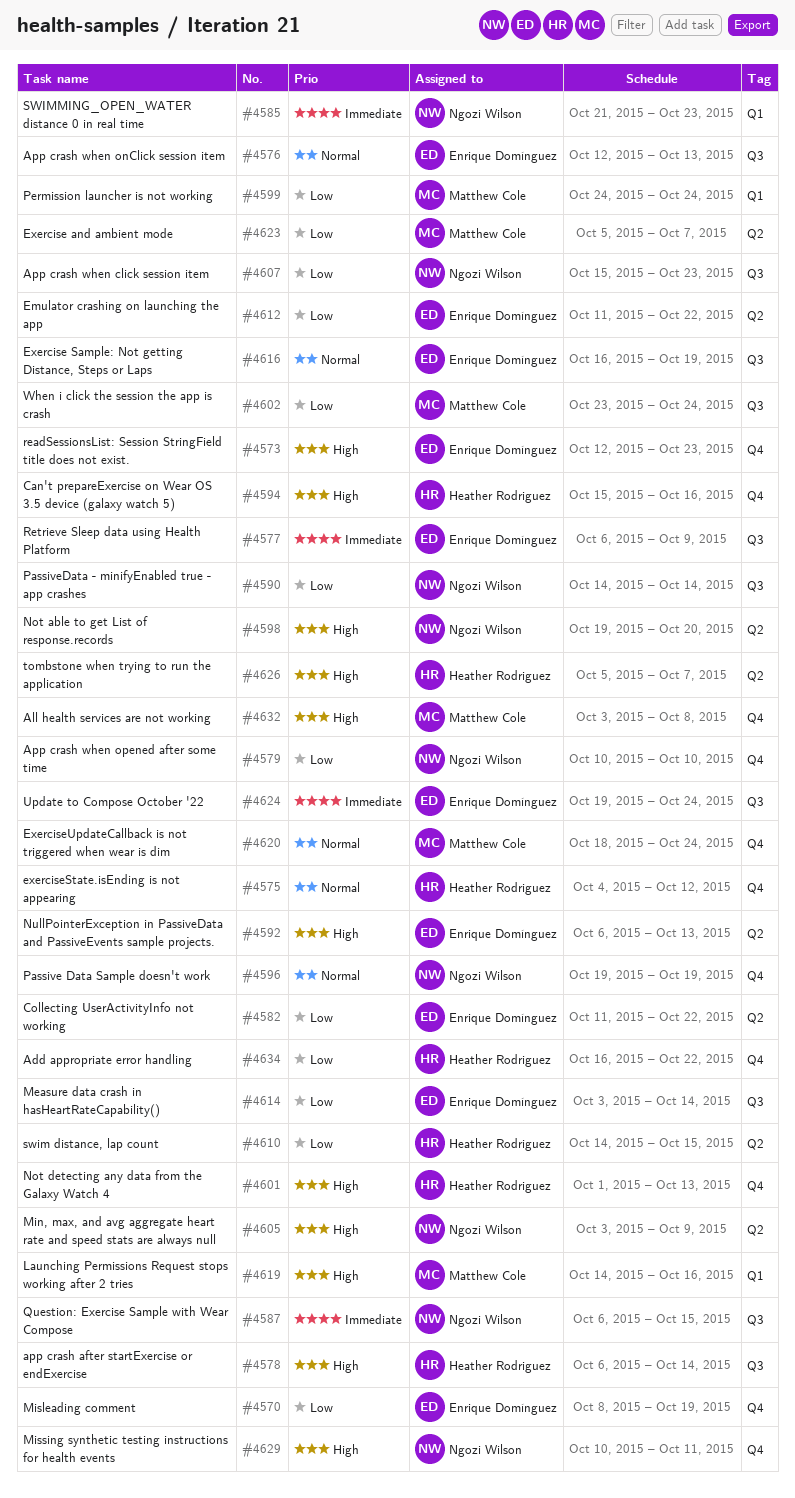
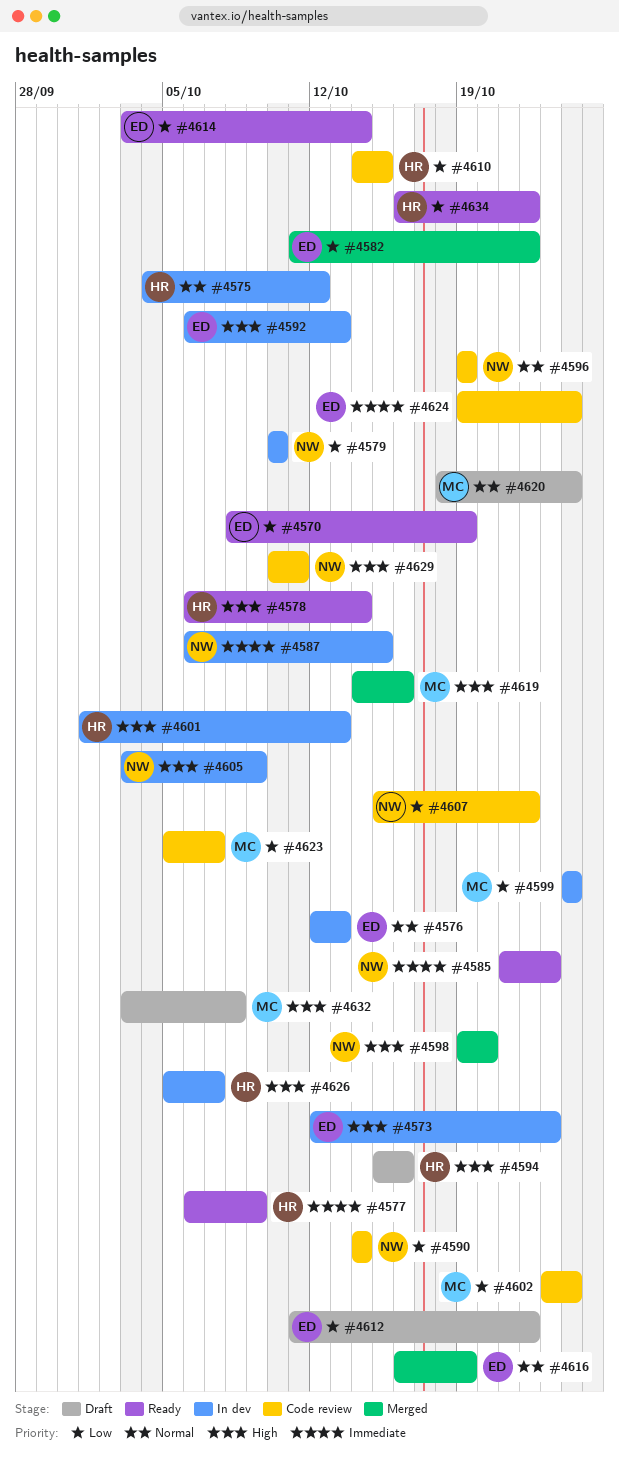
#4577, owner: Enrique Domínguez -> Heather Rodriguez
#4607, due: Oct 23 -> Oct 22

